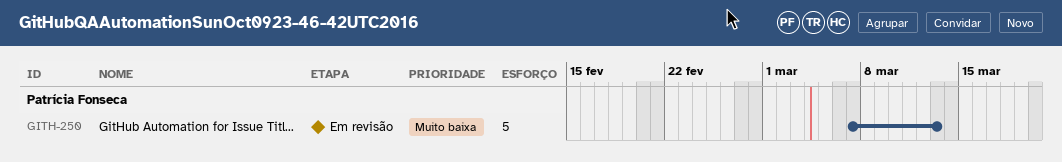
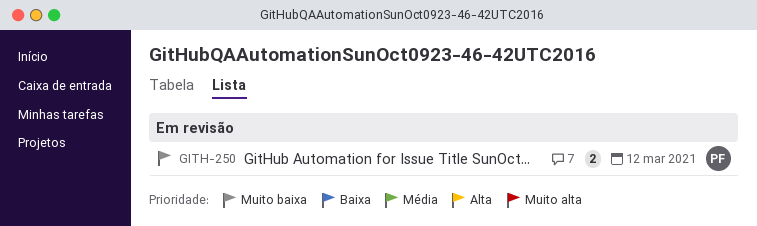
GITH-250, estimate: 5 -> 2
GITH-250, due: Mar 13 -> Mar 12

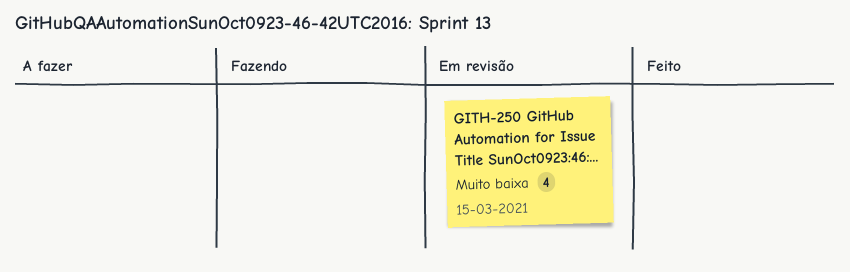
GITH-250, estimate: 2 -> 4
GITH-250, due: Mar 12 -> Mar 15

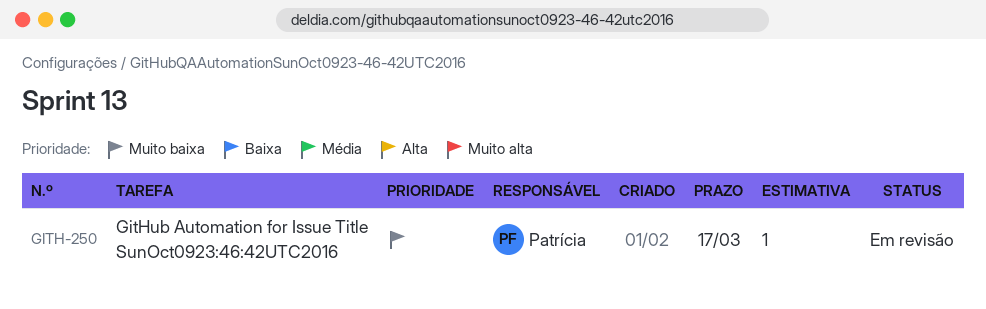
GITH-250, estimate: 4 -> 1
GITH-250, due: Mar 15 -> Mar 17

